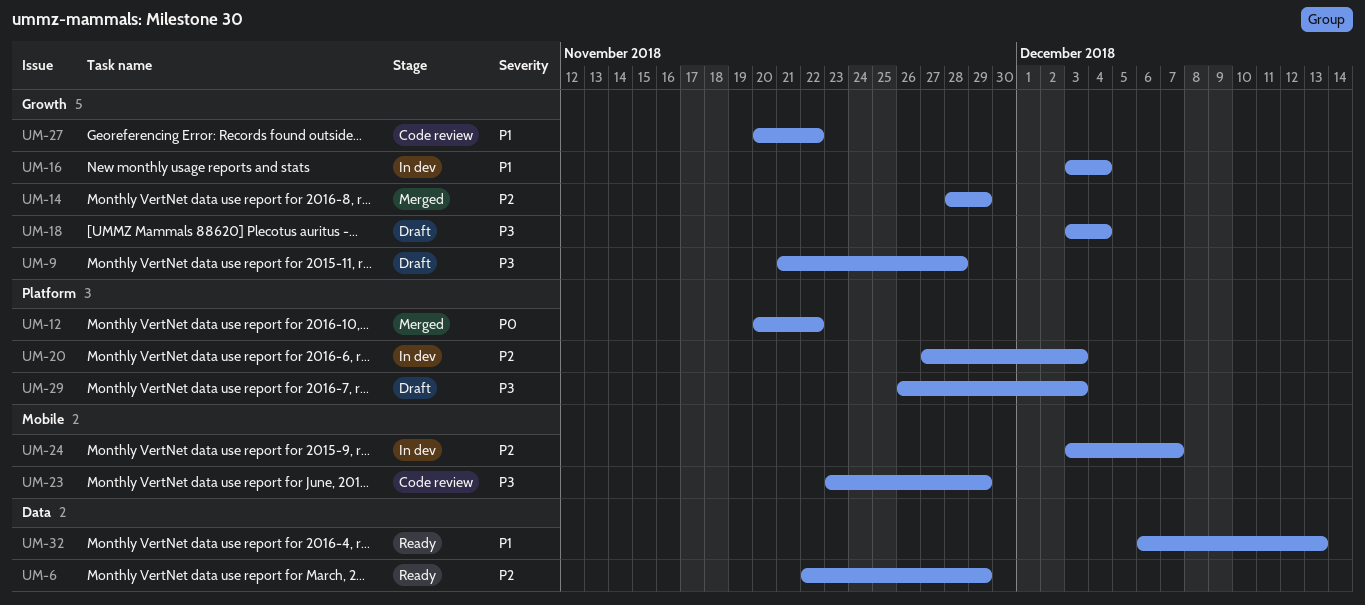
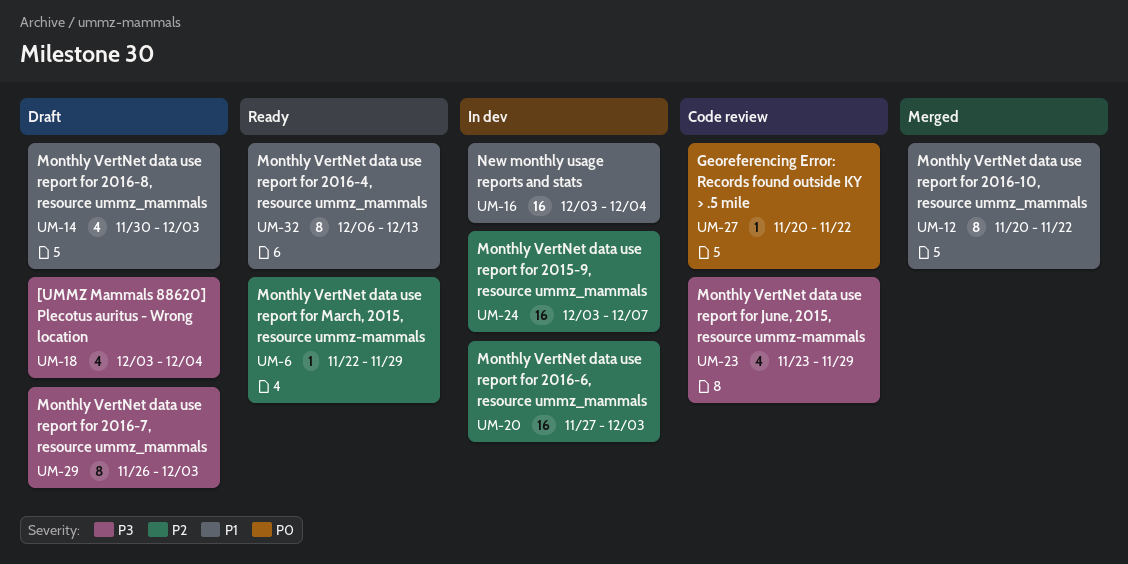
UM-9: present -> none
UM-12, priority: P0 -> P1
UM-14, status: Merged -> Draft
UM-14, priority: P2 -> P1
UM-14, start: Nov 28 -> Nov 30
UM-14, due: Nov 29 -> Dec 3
UM-27, priority: P1 -> P0

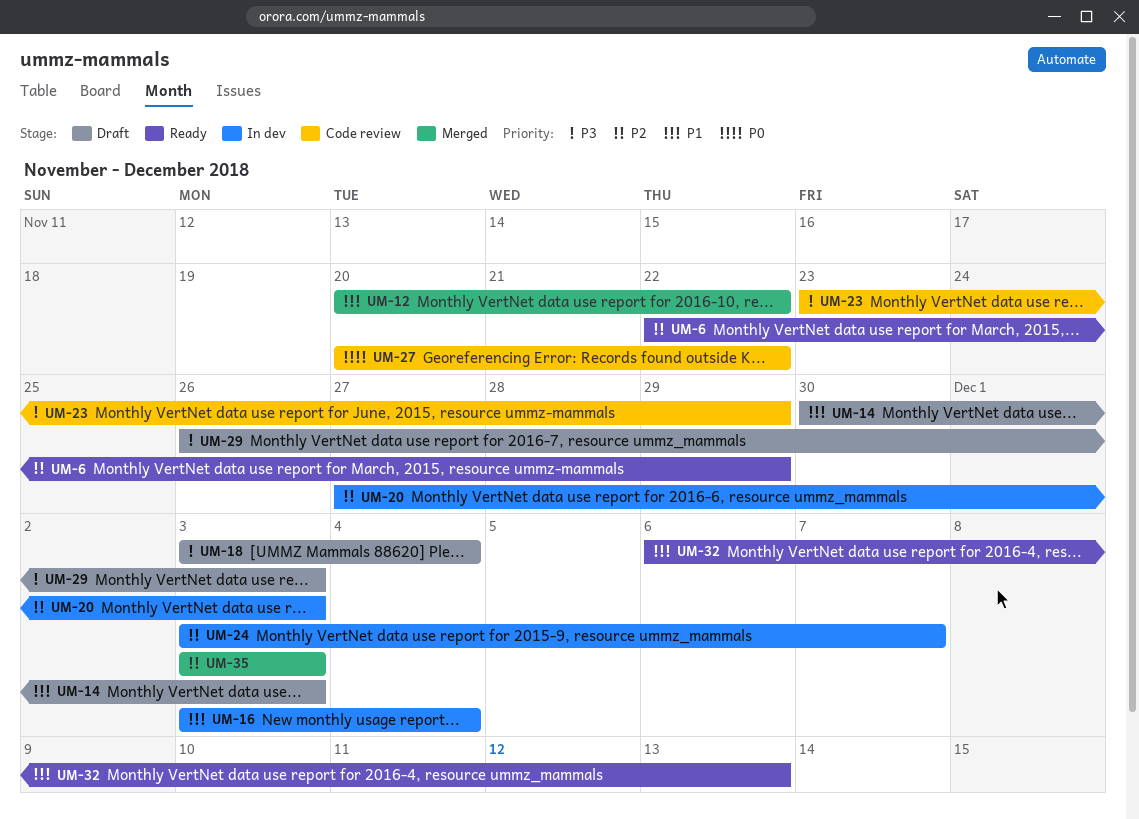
UM-35: none -> present

